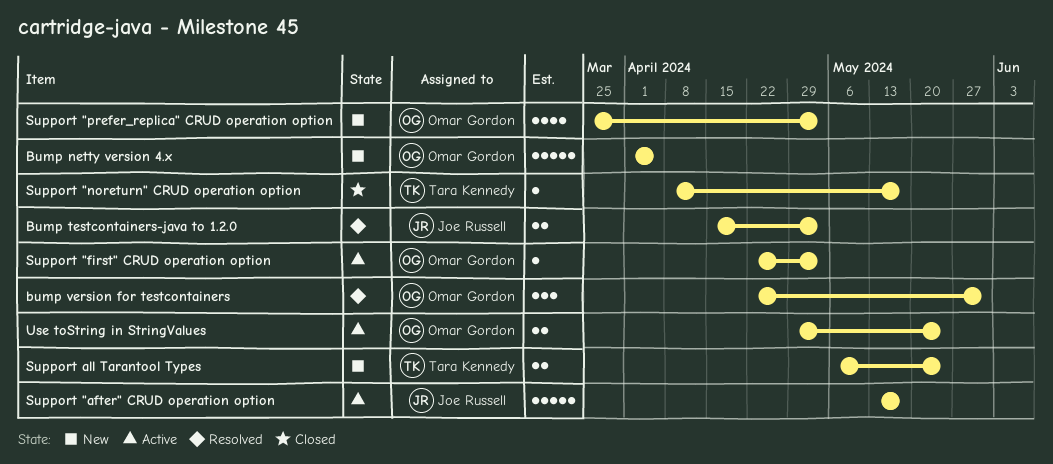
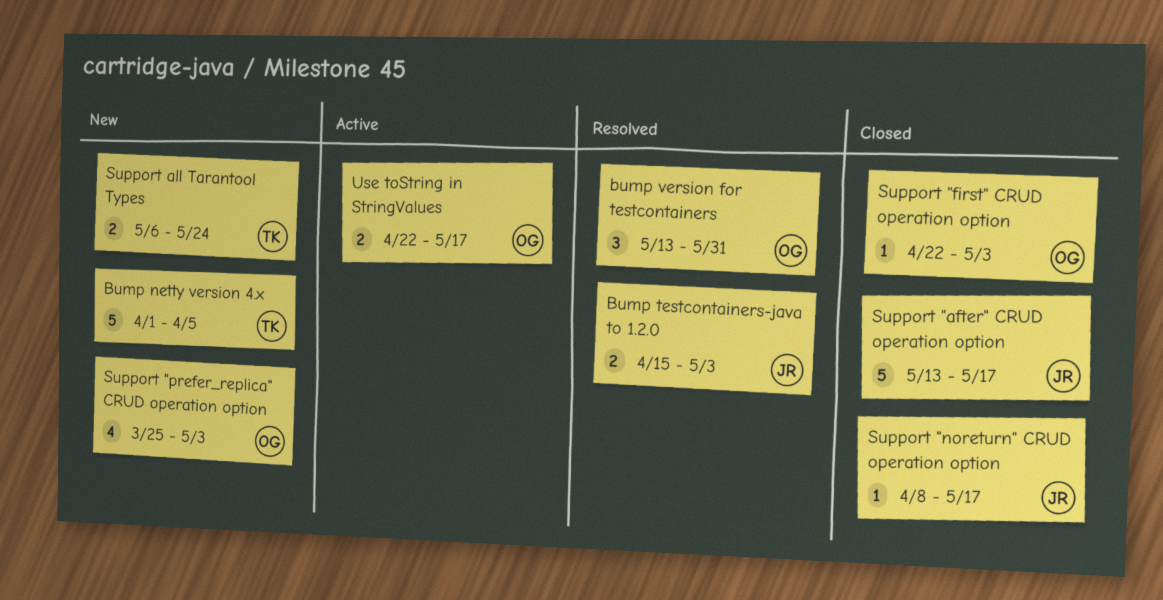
Bump netty version 4.x, owner: Omar Gordon -> Tara Kennedy
bump version for testcontainers, start: Apr 22 -> May 13
Support "after" CRUD operation option, status: Active -> Closed
Support "first" CRUD operation option, status: Active -> Closed
Support "noreturn" CRUD operation option, owner: Tara Kennedy -> Joe Russell
Use toString in StringValues, start: Apr 29 -> Apr 22
Use toString in StringValues, due: May 24 -> May 17

